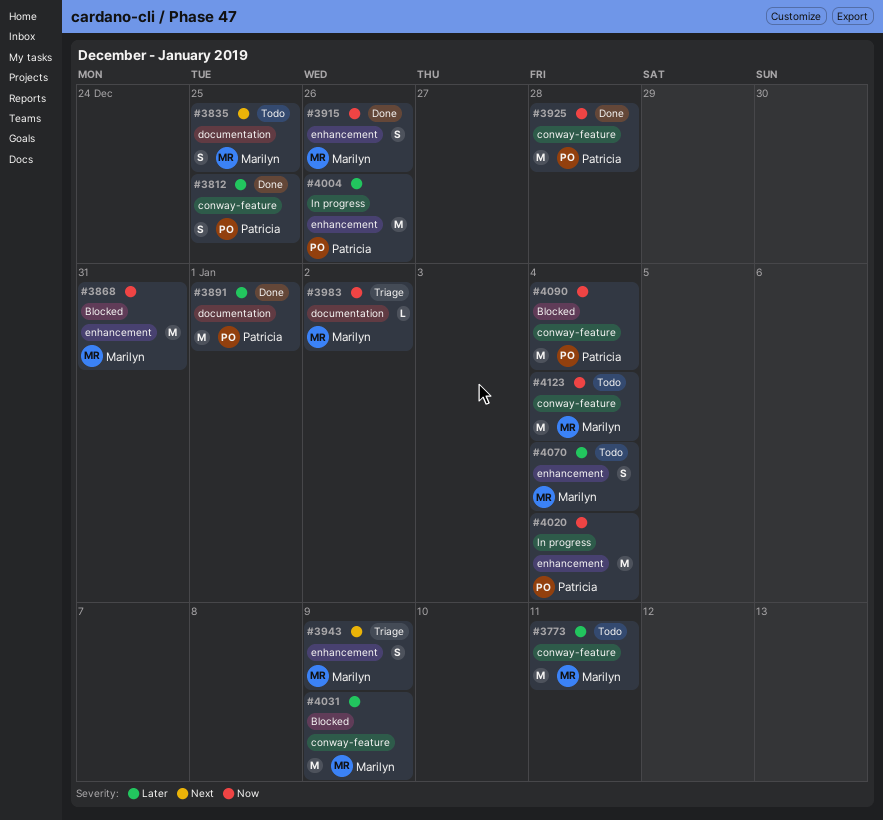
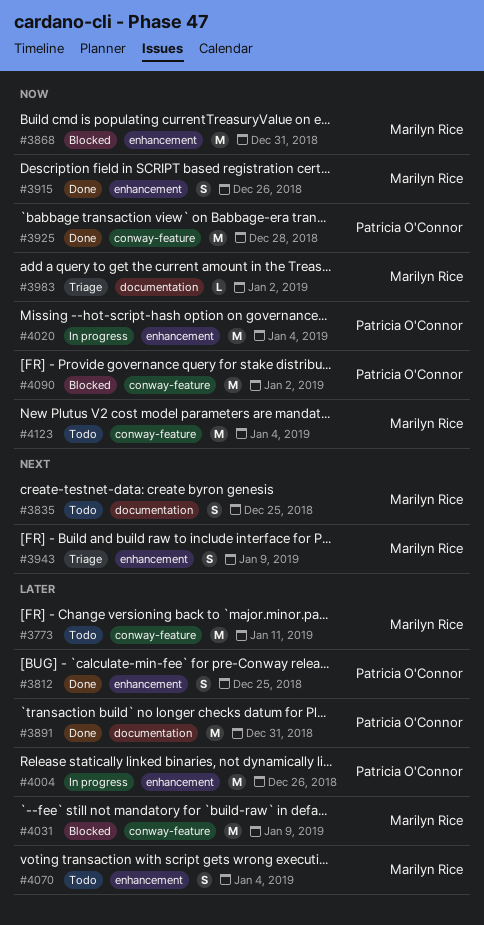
#3812, label: conway-feature -> enhancement
#3891, due: Jan 1 -> Dec 31
#4090, due: Jan 4 -> Jan 2

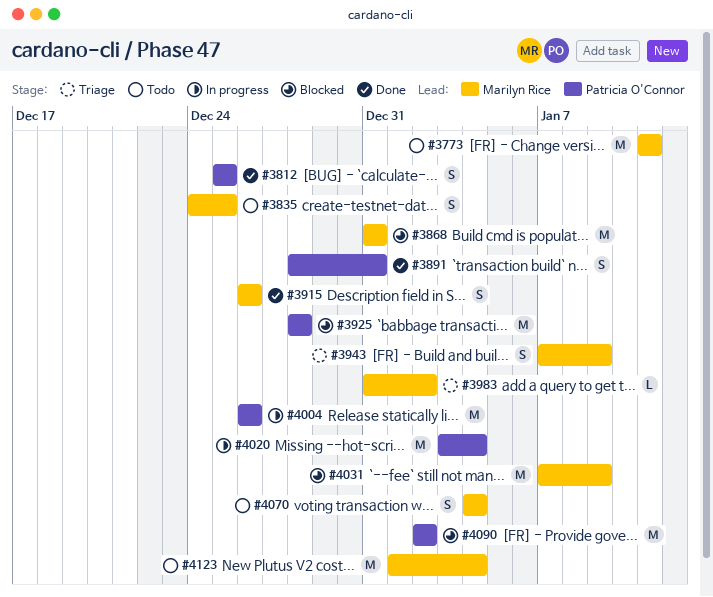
#3891, estimate: M -> S
#3925, status: Done -> Blocked

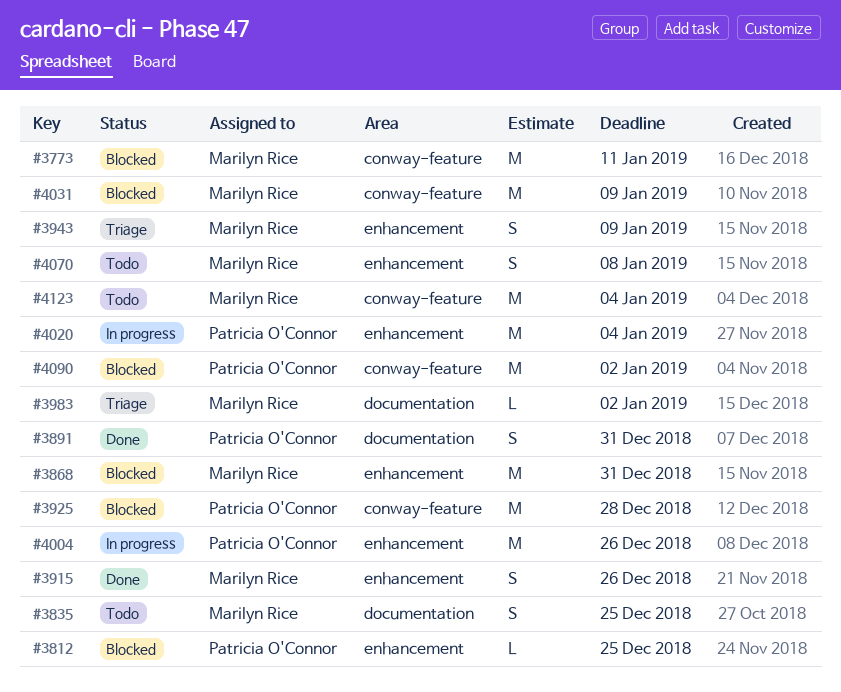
#3773, status: Todo -> Blocked
#3812, status: Done -> Blocked
#3812, estimate: S -> L
#4070, due: Jan 4 -> Jan 8

